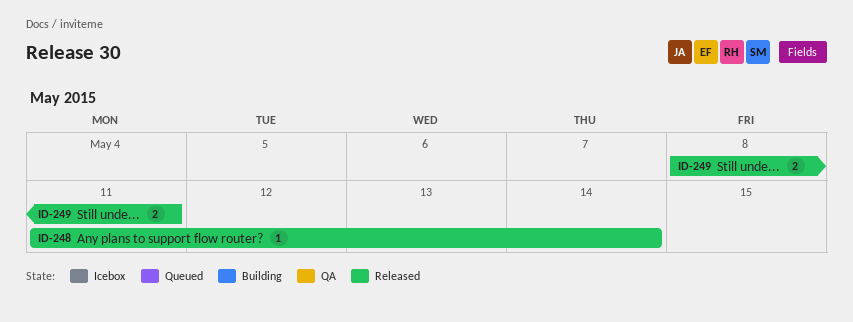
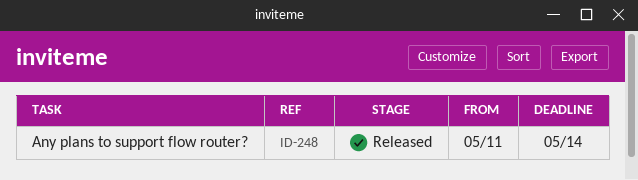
ID-249: present -> none

